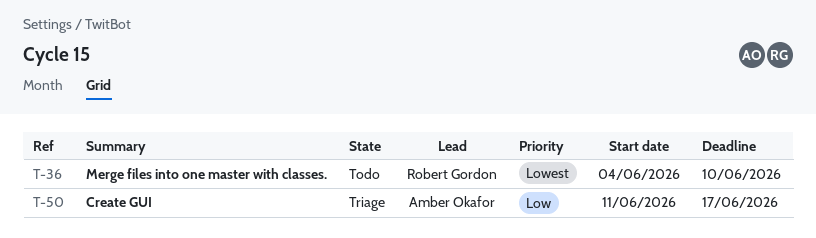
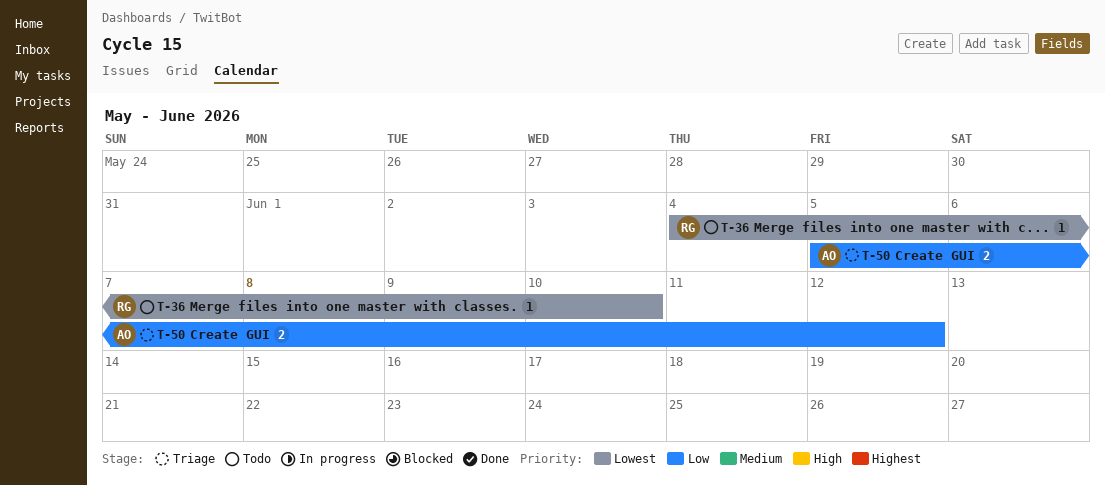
T-50, start: Jun 11 -> Jun 5
T-50, due: Jun 17 -> Jun 12

